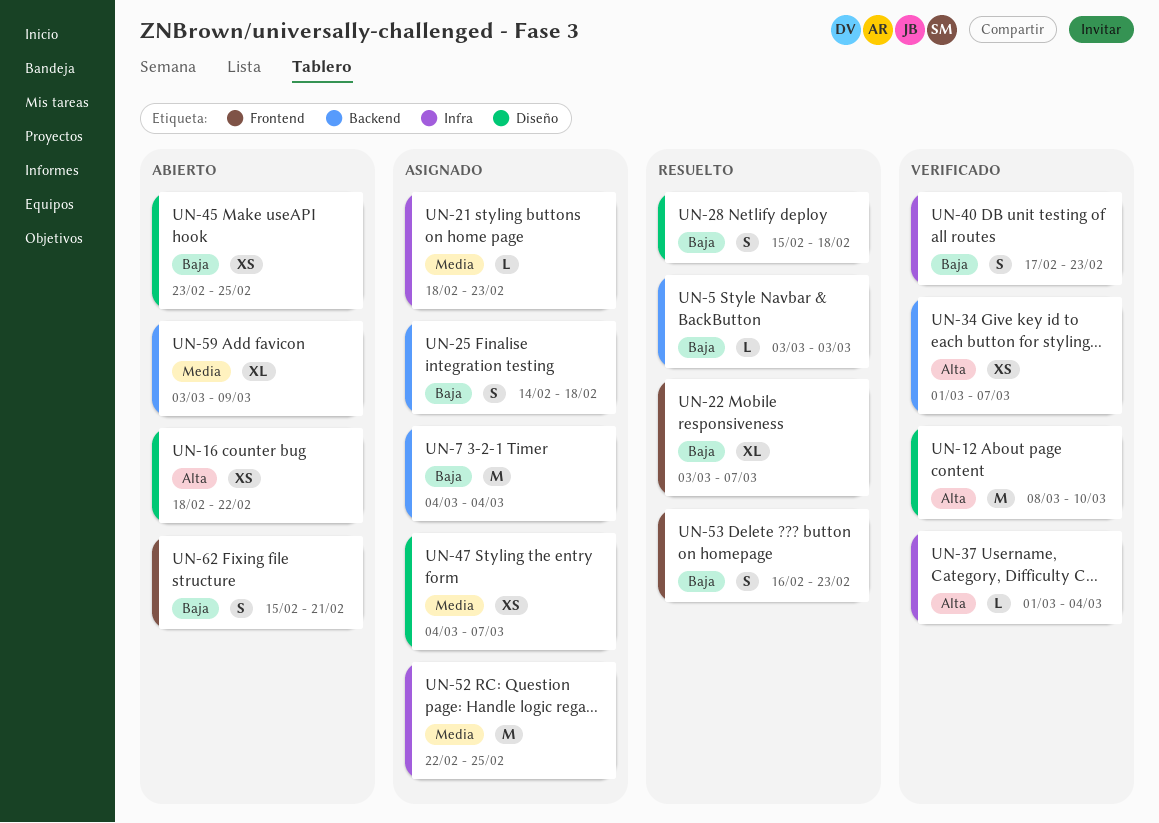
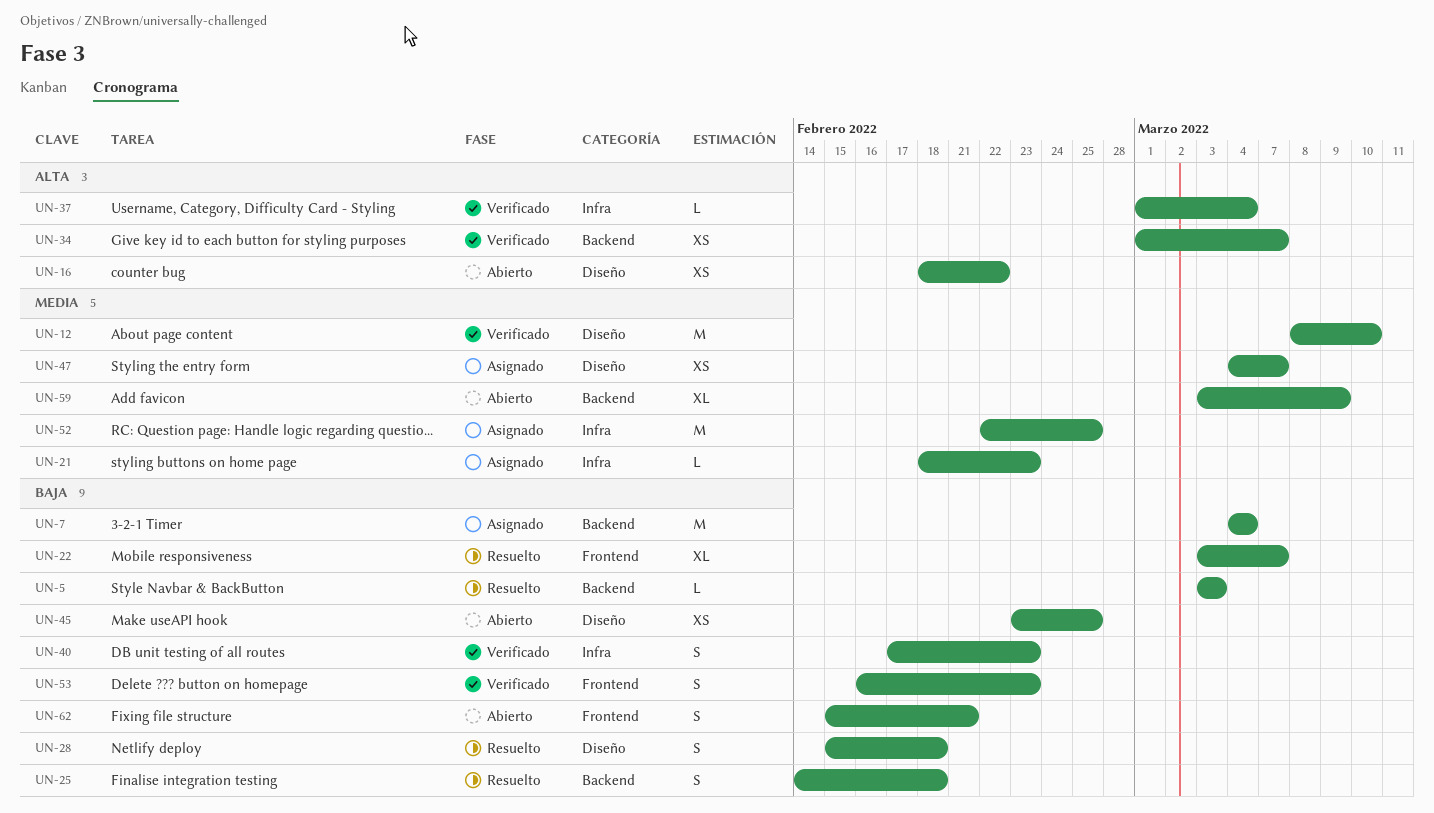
UN-12, priority: Alta -> Media
UN-25, status: Asignado -> Resuelto
UN-53, status: Resuelto -> Verificado

